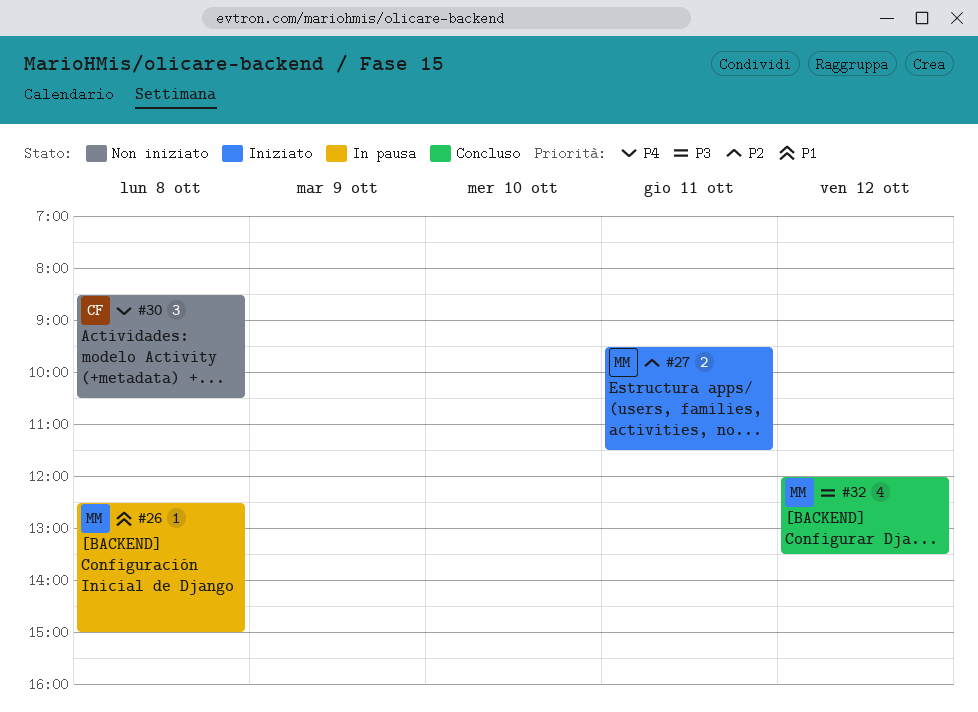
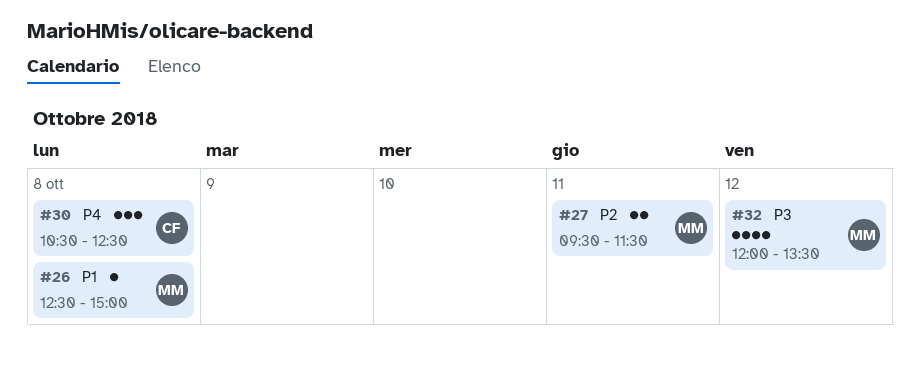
#30, begins: 08:30 -> 10:30
#30, ends: 10:30 -> 12:30

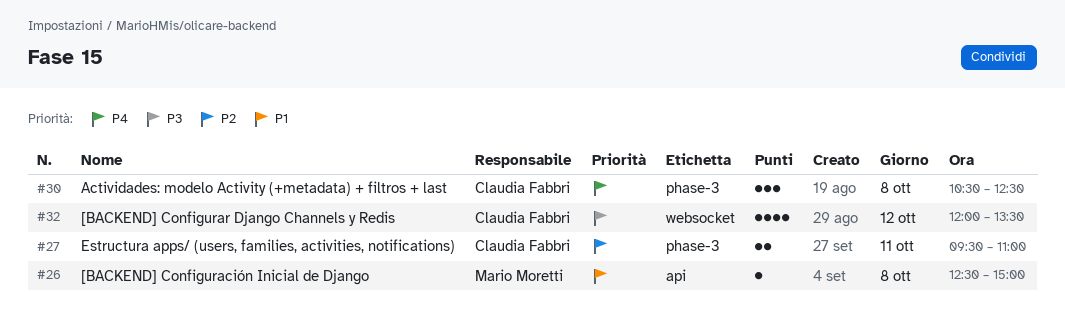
#27, owner: Mario Moretti -> Claudia Fabbri
#27, ends: 11:30 -> 11:00
#32, owner: Mario Moretti -> Claudia Fabbri

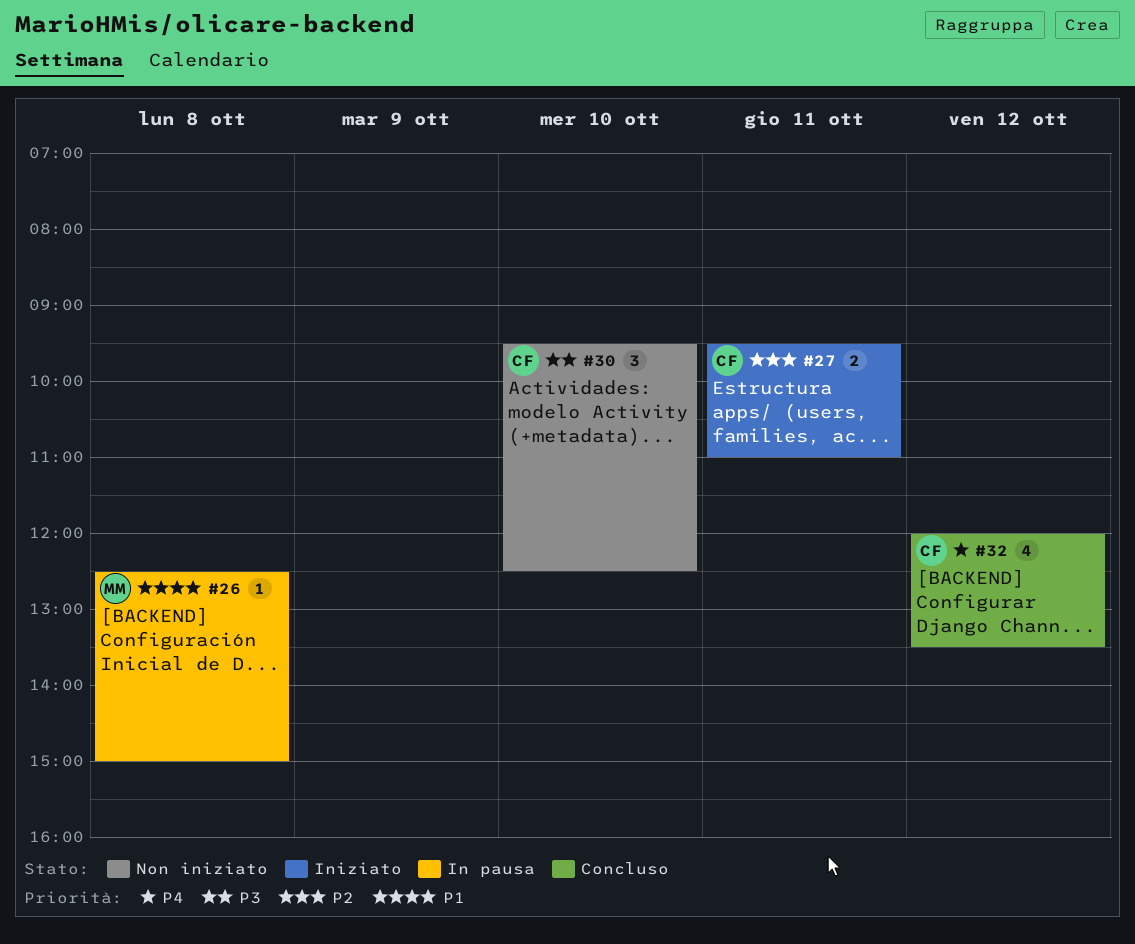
#30, priority: P4 -> P3
#30, day: Oct 8 -> Oct 10
#30, begins: 10:30 -> 09:30
#32, priority: P3 -> P4

